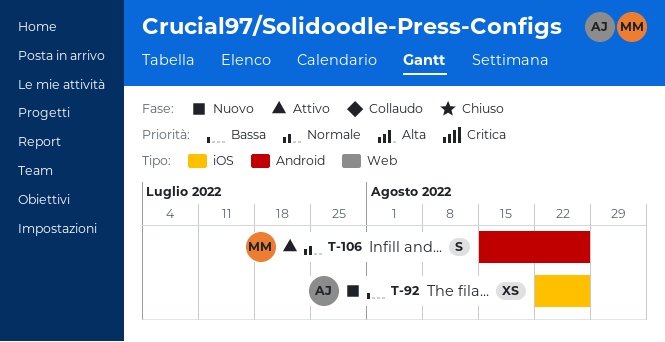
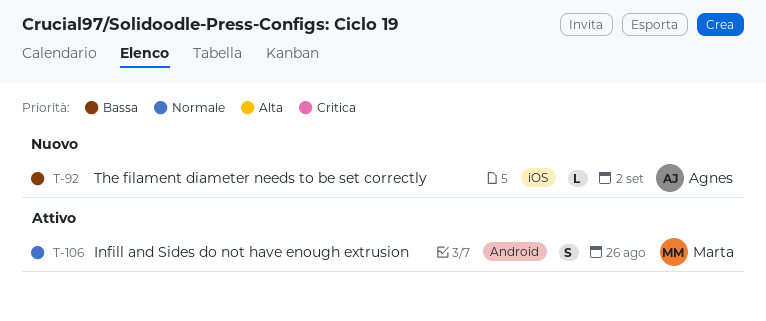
T-92, estimate: XS -> L
T-92, due: Aug 26 -> Sep 2

